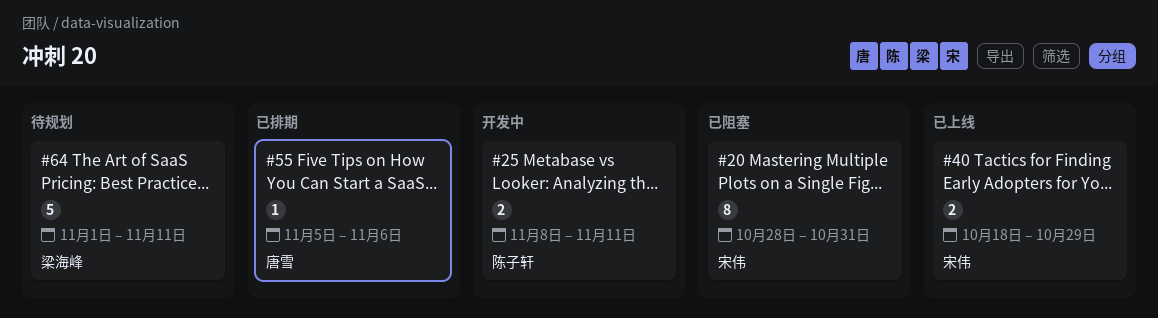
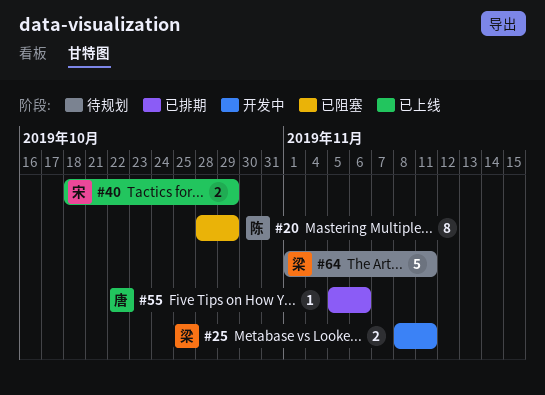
#20, owner: 宋伟 -> 陈子轩
#20, due: Oct 31 -> Oct 29
#25, owner: 陈子轩 -> 梁海峰

